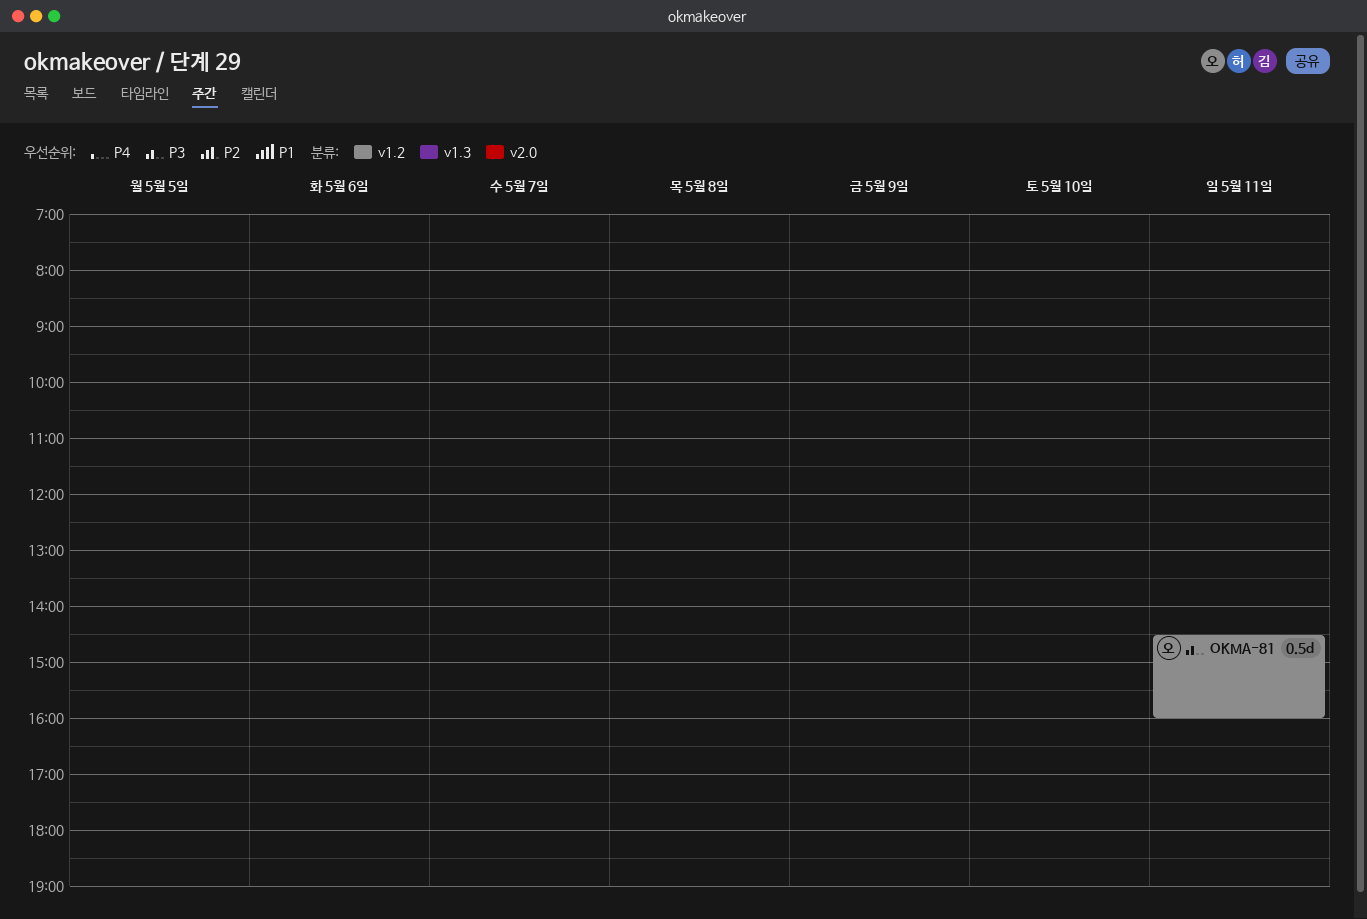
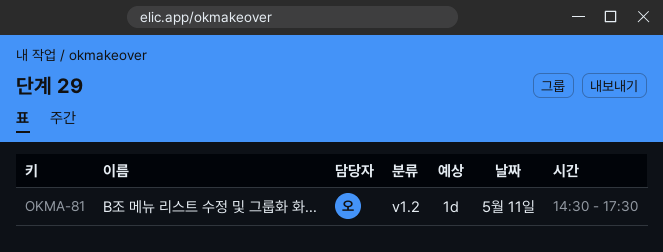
OKMA-81, estimate: 0.5d -> 1d
OKMA-81, ends: 16:00 -> 17:30

